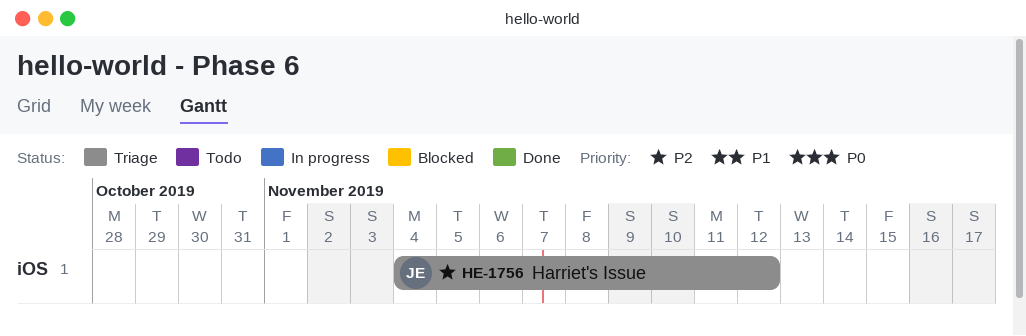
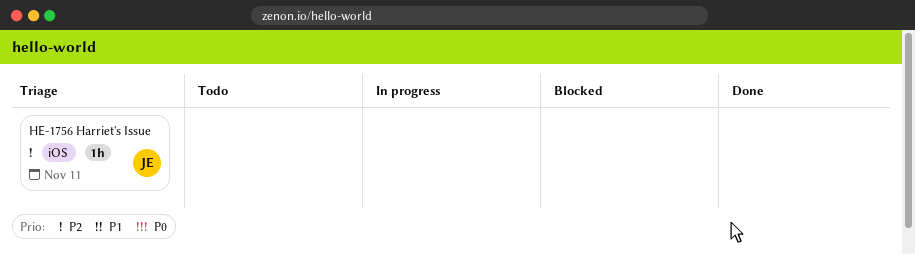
HE-1756, due: Nov 12 -> Nov 11

